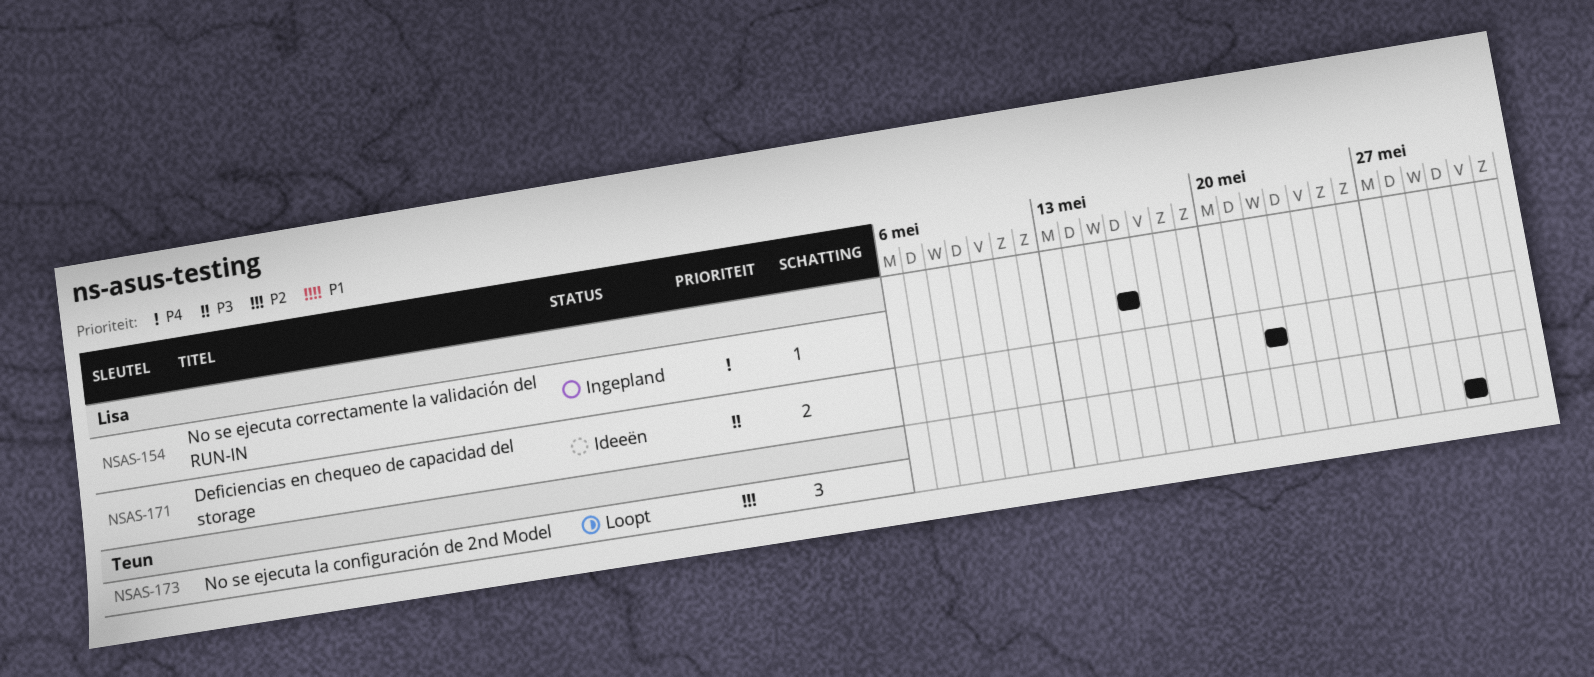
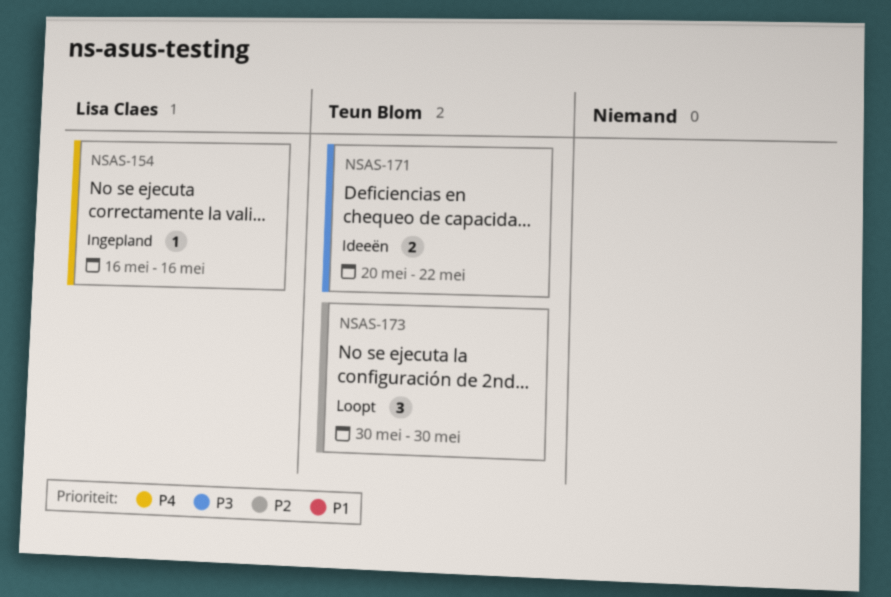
NSAS-171, owner: Lisa Claes -> Teun Blom
NSAS-171, start: May 22 -> May 20

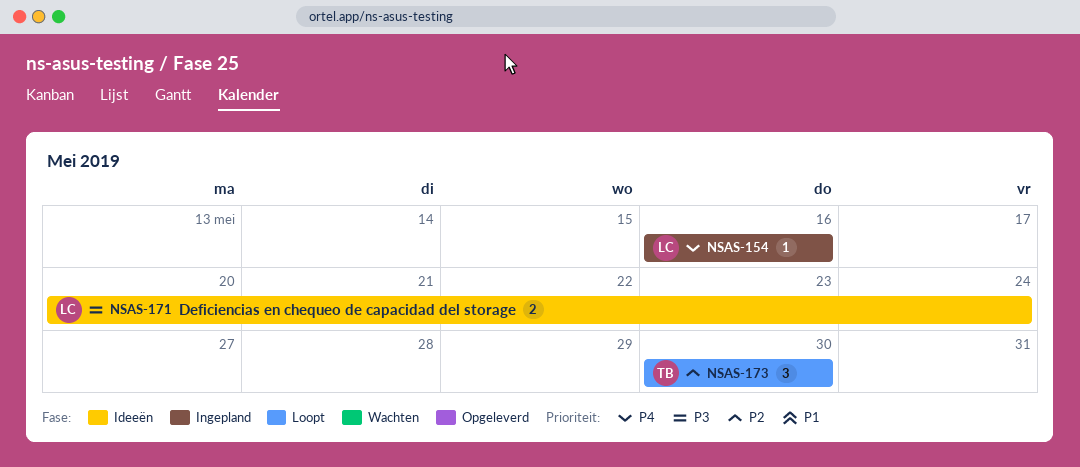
NSAS-171, owner: Teun Blom -> Lisa Claes
NSAS-171, due: May 22 -> May 24

